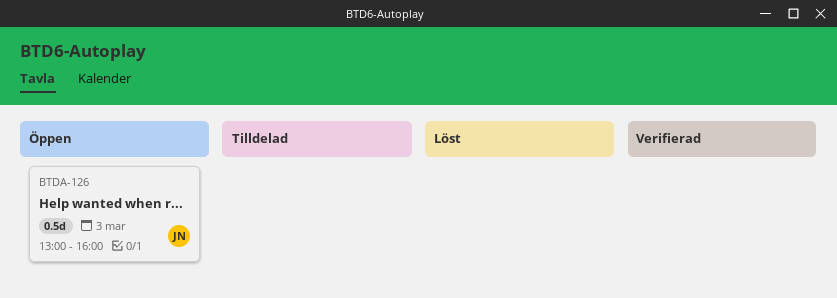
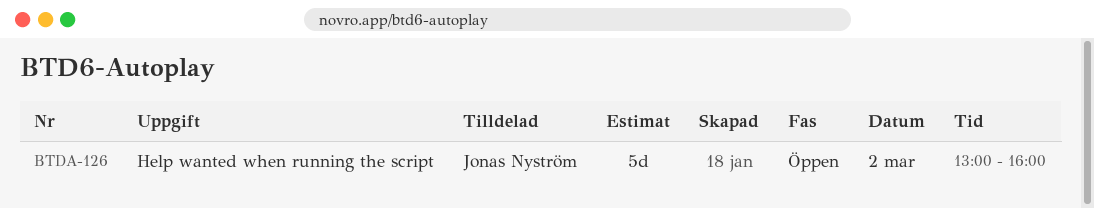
BTDA-126, estimate: 0.5d -> 5d
BTDA-126, day: Mar 3 -> Mar 2

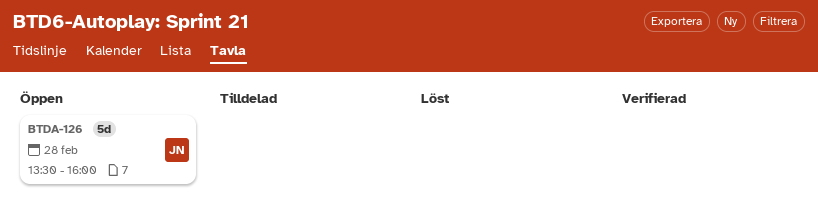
BTDA-126, day: Mar 2 -> Feb 28
BTDA-126, begins: 13:00 -> 13:30

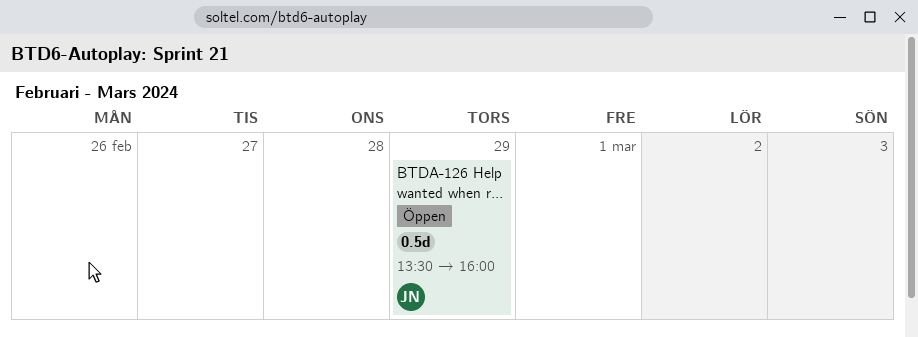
BTDA-126, estimate: 5d -> 0.5d
BTDA-126, day: Feb 28 -> Feb 29

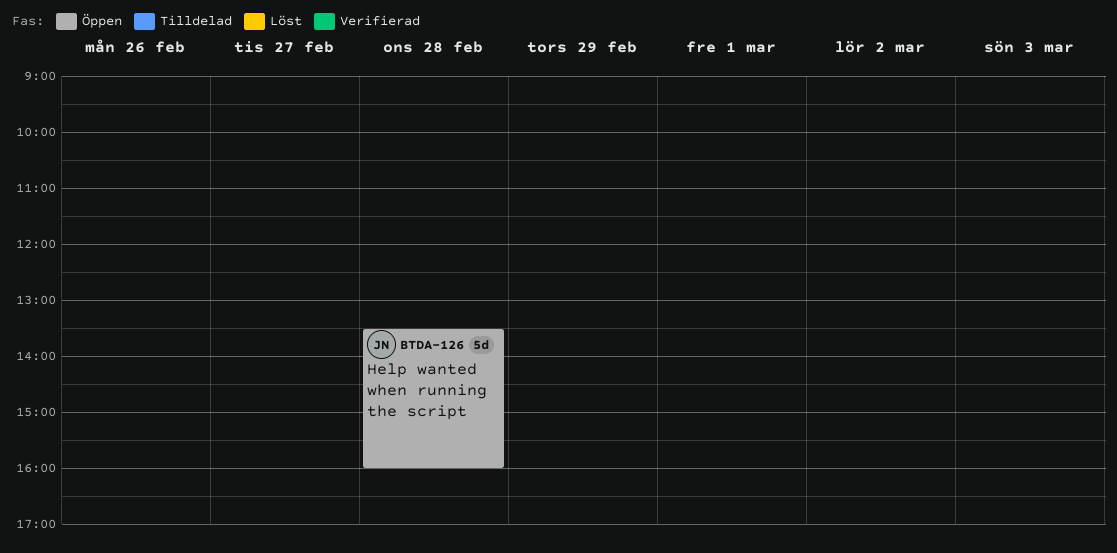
BTDA-126, estimate: 0.5d -> 5d
BTDA-126, day: Feb 29 -> Feb 28

